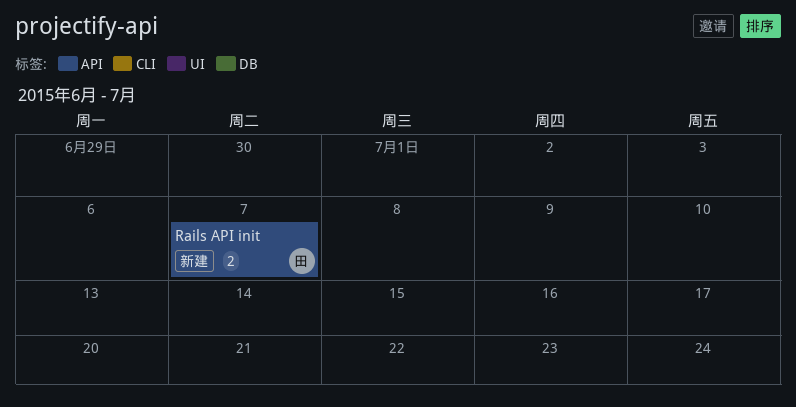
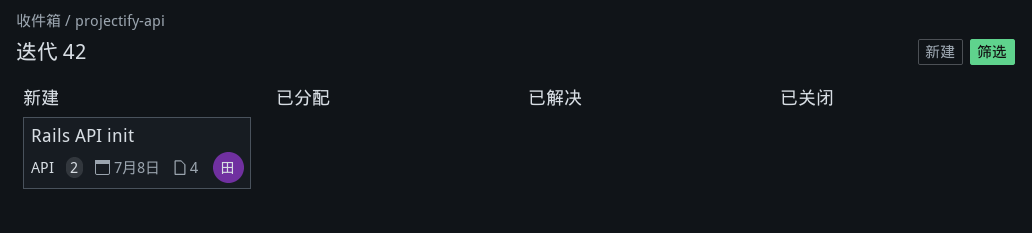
Rails API init, due: Jul 7 -> Jul 8

